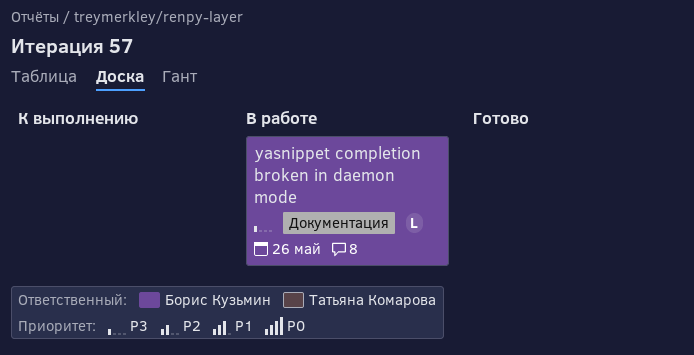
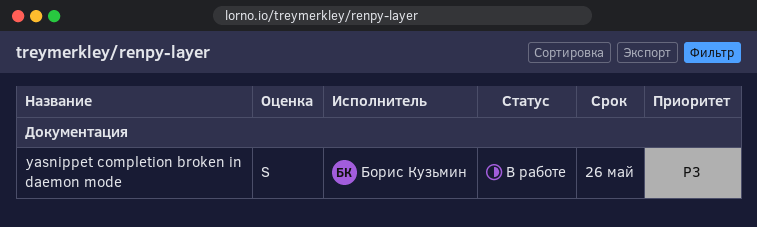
yasnippet completion broken in daemon mode, estimate: L -> S

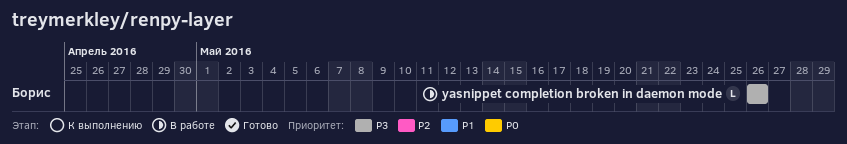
yasnippet completion broken in daemon mode, estimate: S -> L

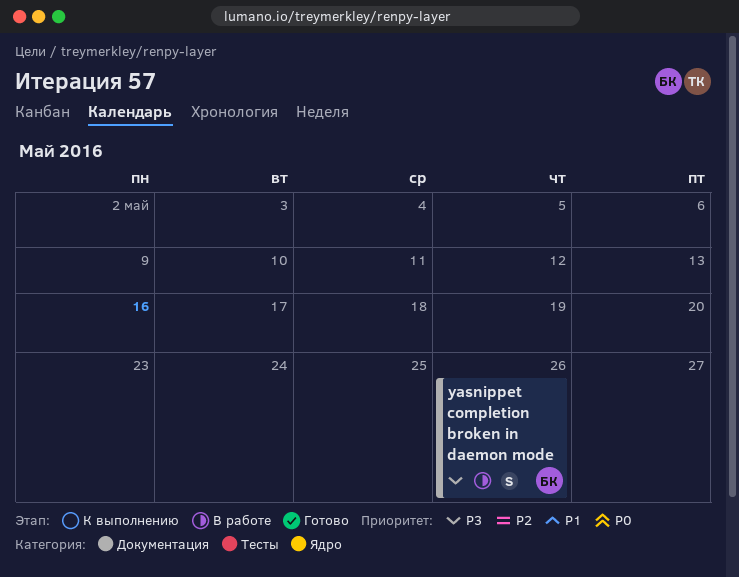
yasnippet completion broken in daemon mode, estimate: L -> S

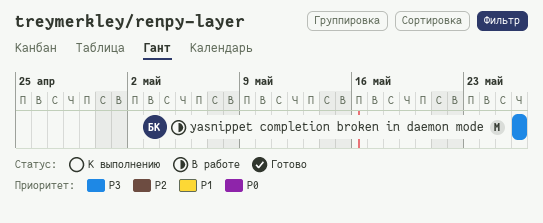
yasnippet completion broken in daemon mode, estimate: S -> M

